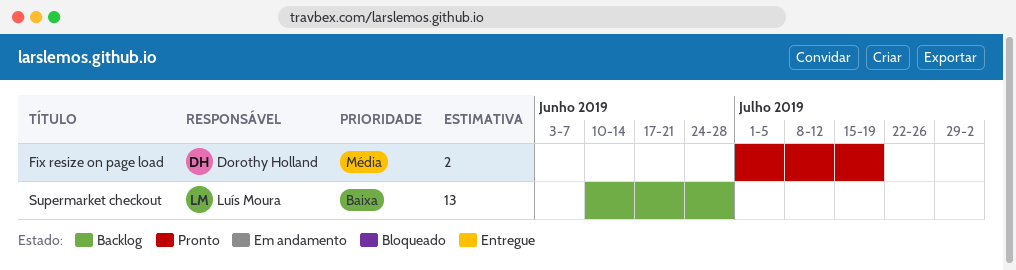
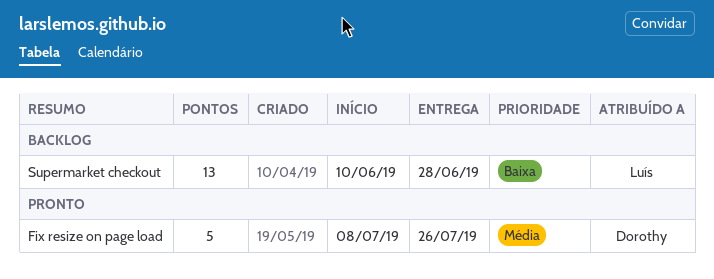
Fix resize on page load, estimate: 2 -> 5
Fix resize on page load, start: Jul 1 -> Jul 8
Fix resize on page load, due: Jul 19 -> Jul 26

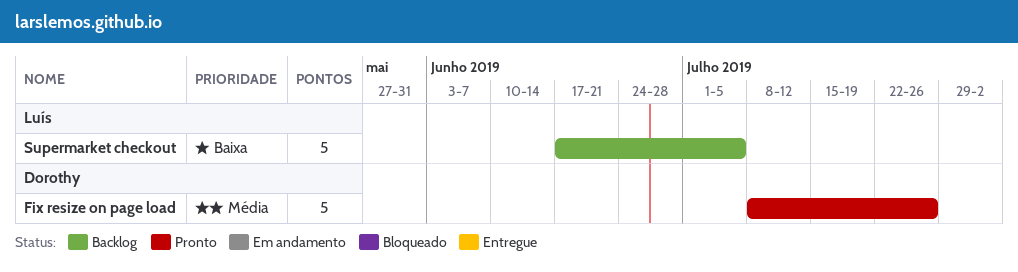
Supermarket checkout, estimate: 13 -> 5
Supermarket checkout, start: Jun 10 -> Jun 17
Supermarket checkout, due: Jun 28 -> Jul 5

